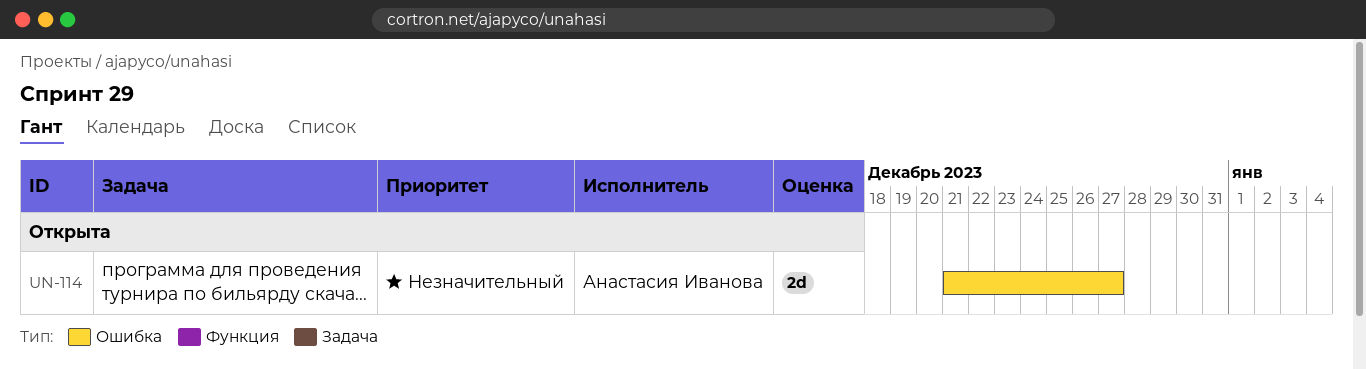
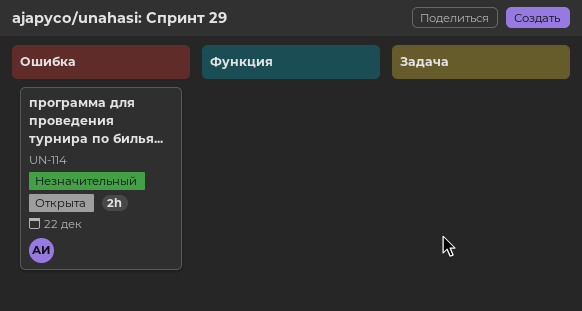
UN-114, estimate: 2d -> 2h
UN-114, due: Dec 27 -> Dec 22

